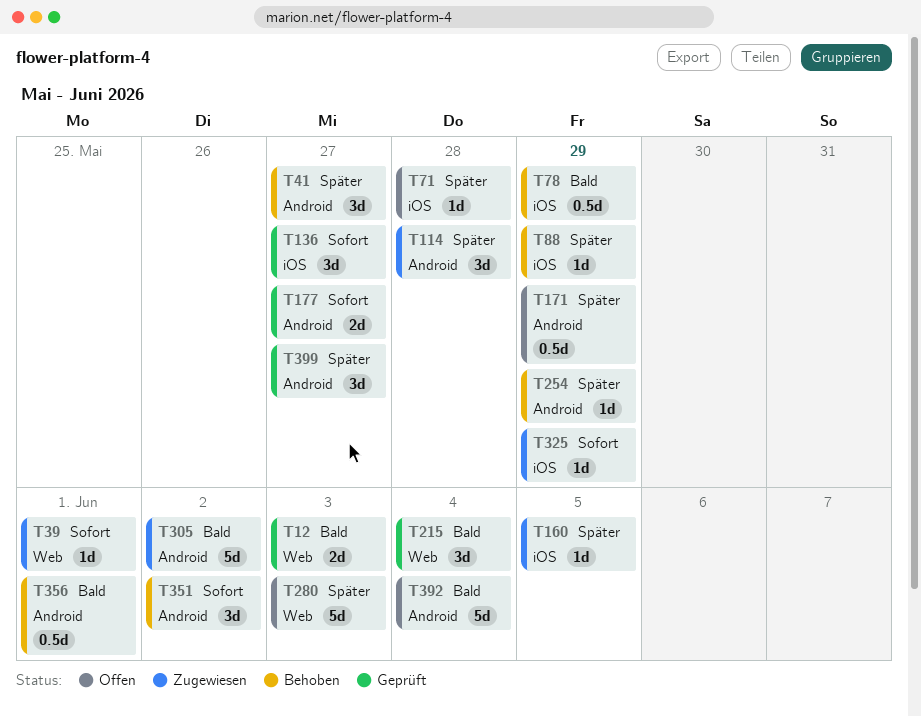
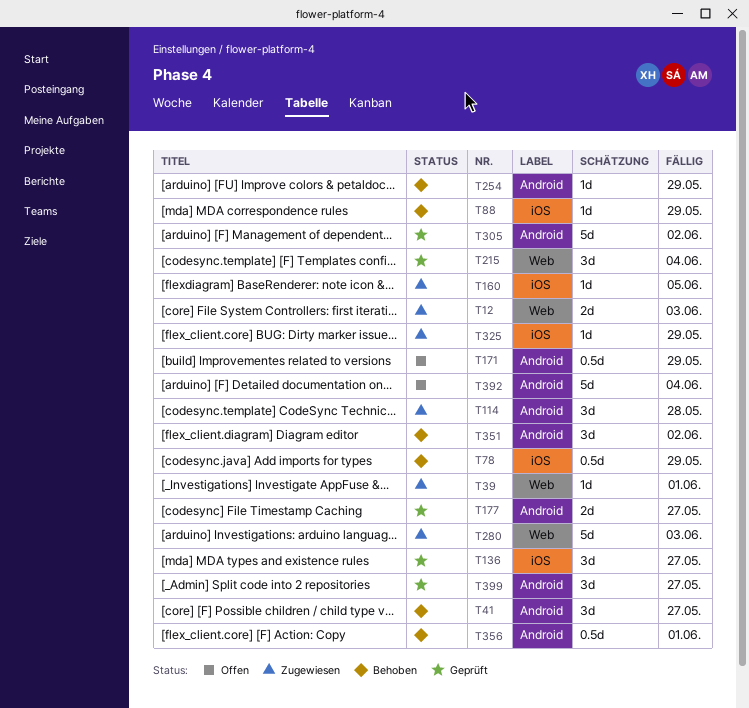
T12, status: Geprüft -> Zugewiesen
T71: present -> none
T280, status: Offen -> Zugewiesen
T305, status: Zugewiesen -> Geprüft

